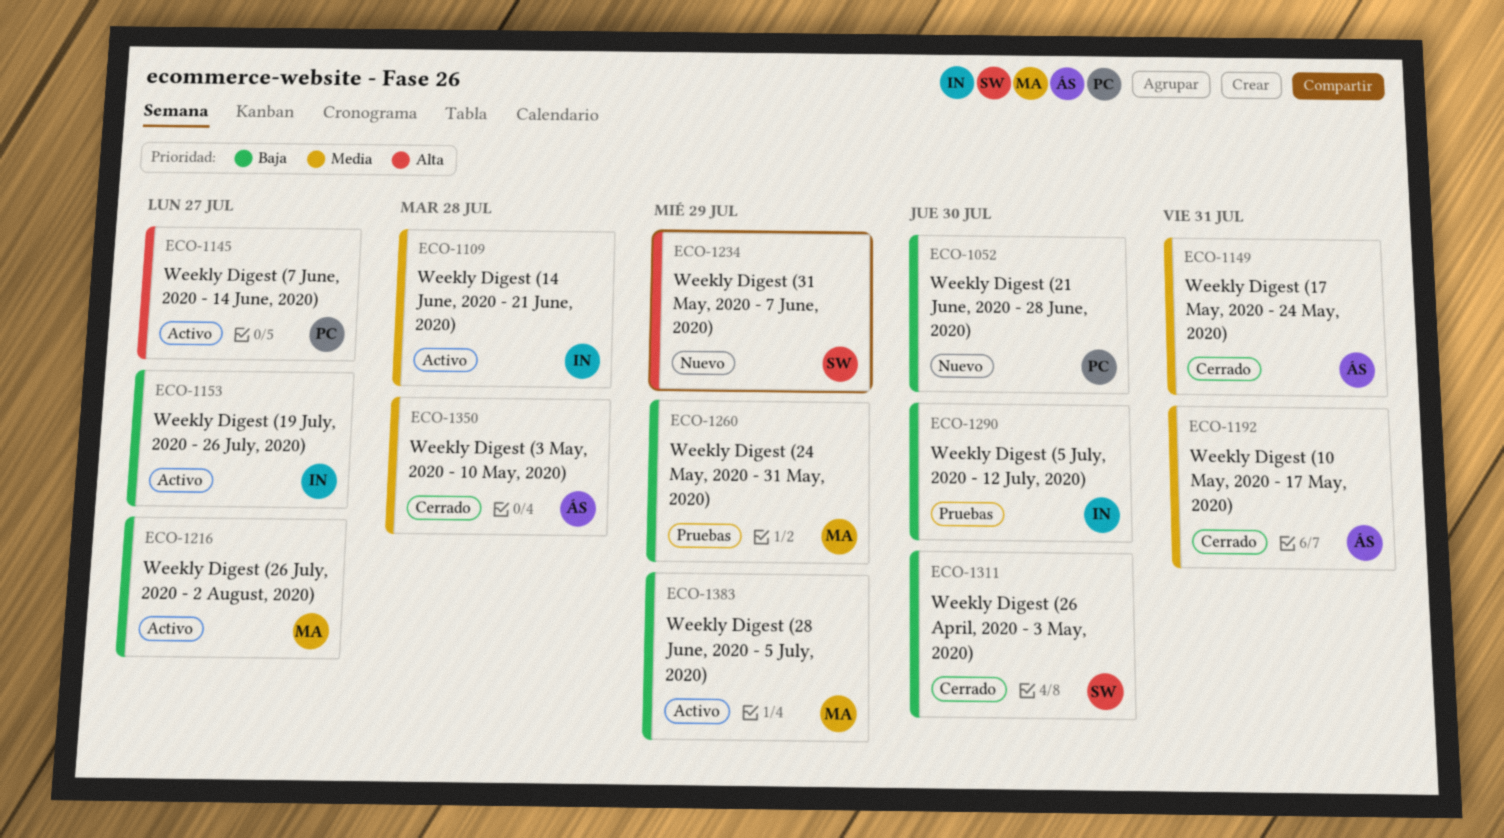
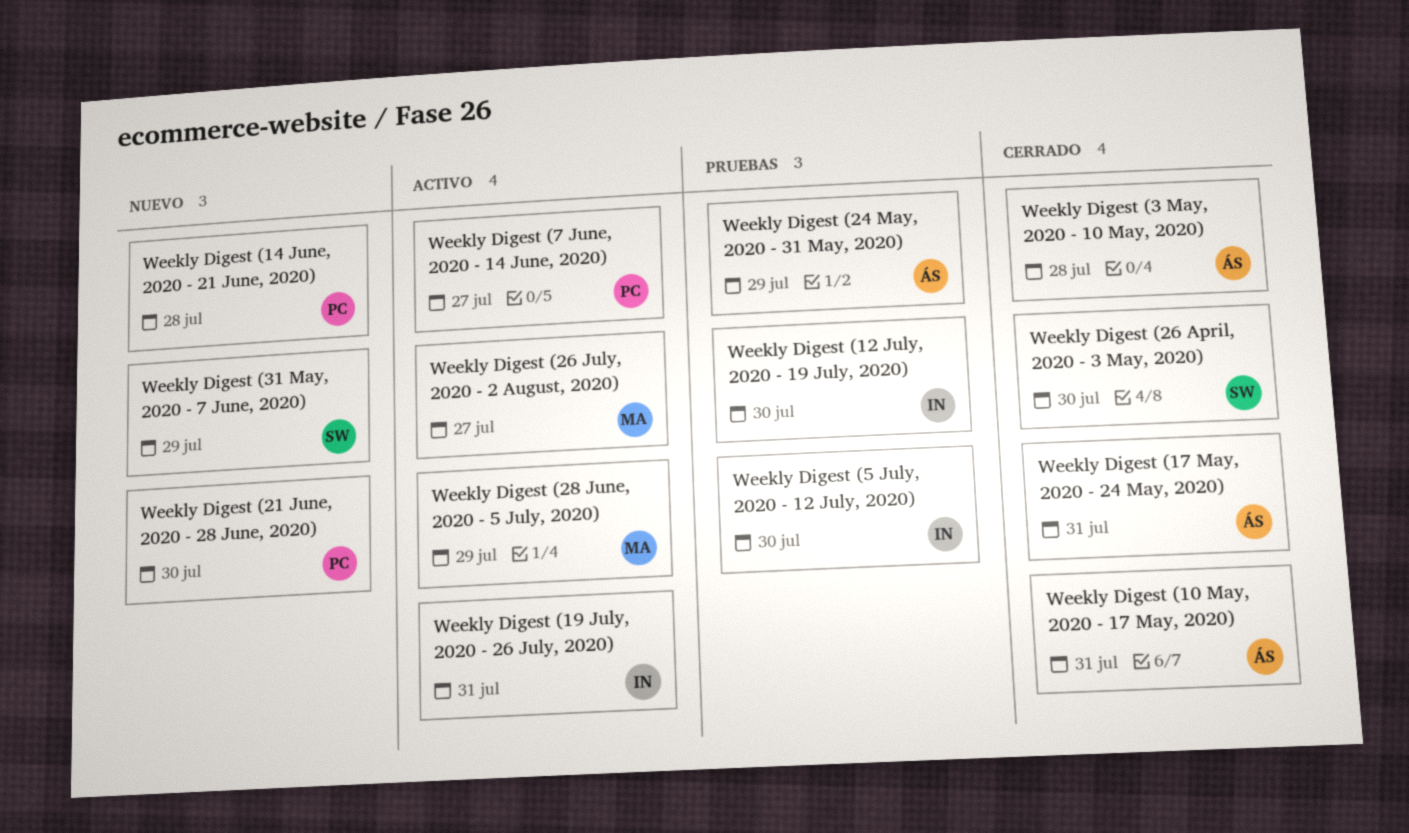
Weekly Digest (12 July, 2020 - 19 July, 2020): none -> present
Weekly Digest (14 June, 2020 - 21 June, 2020), status: Activo -> Nuevo
Weekly Digest (14 June, 2020 - 21 June, 2020), owner: IN -> PC
Weekly Digest (19 July, 2020 - 26 July, 2020), due: Jul 27 -> Jul 31
Weekly Digest (24 May, 2020 - 31 May, 2020), owner: MA -> ÁS

